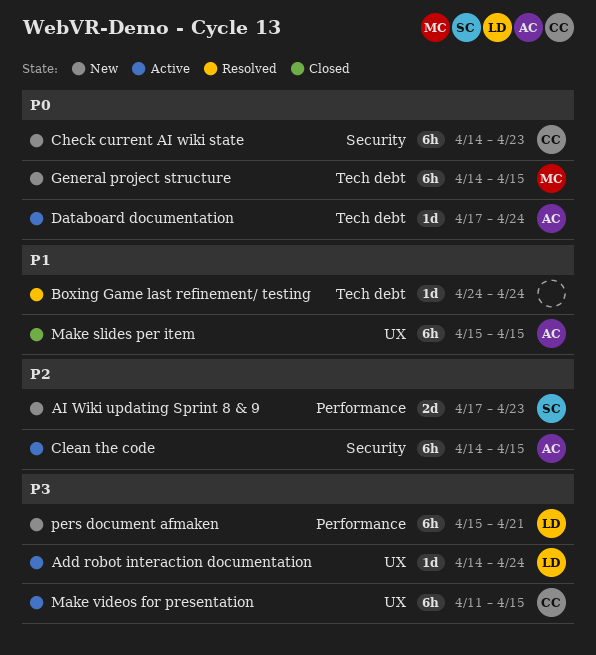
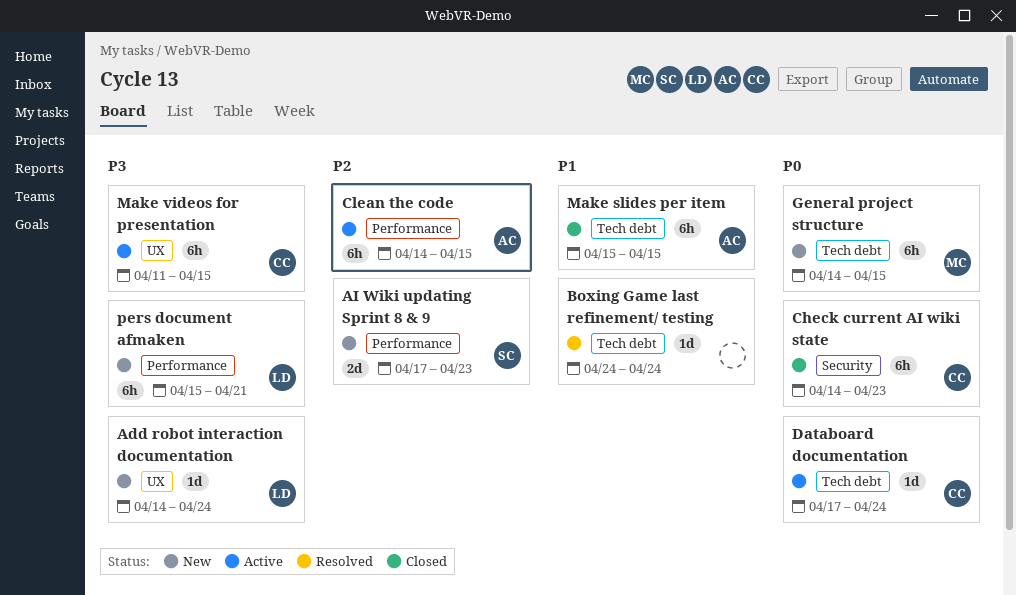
Add robot interaction documentation, status: Active -> New
Check current AI wiki state, status: New -> Closed
Clean the code, label: Security -> Performance
Databoard documentation, owner: AC -> CC
Make slides per item, label: UX -> Tech debt

